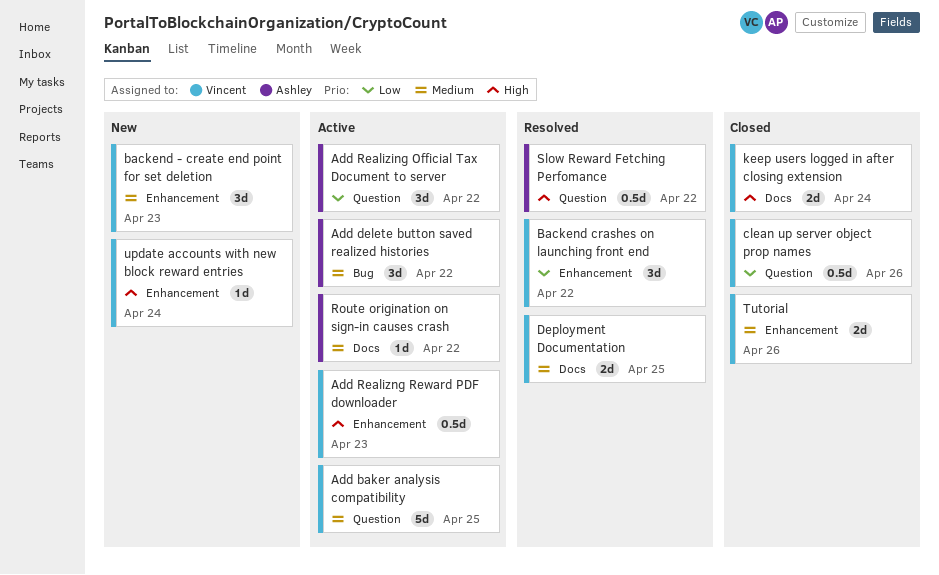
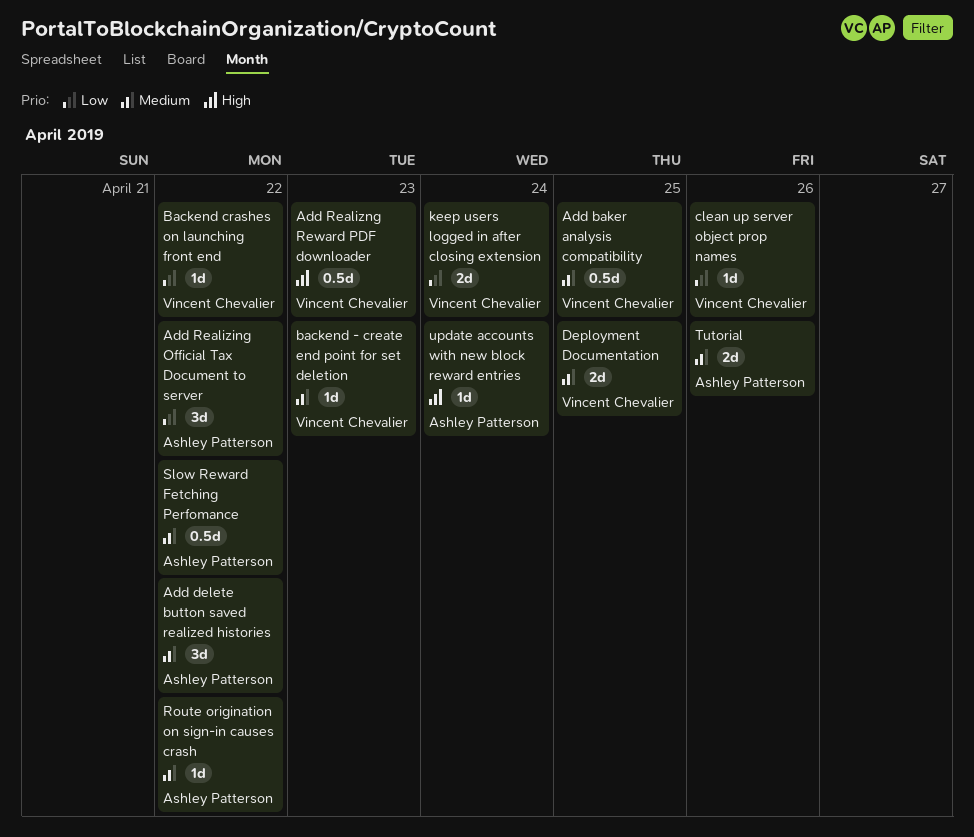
Add baker analysis compatibility, estimate: 5d -> 0.5d
backend - create end point for set deletion, estimate: 3d -> 1d
Backend crashes on launching front end, estimate: 3d -> 1d
clean up server object prop names, estimate: 0.5d -> 1d
keep users logged in after closing extension, priority: High -> Low
Slow Reward Fetching Perfomance, priority: High -> Medium
Tutorial, owner: Vincent Chevalier -> Ashley Patterson
update accounts with new block reward entries, owner: Vincent Chevalier -> Ashley Patterson

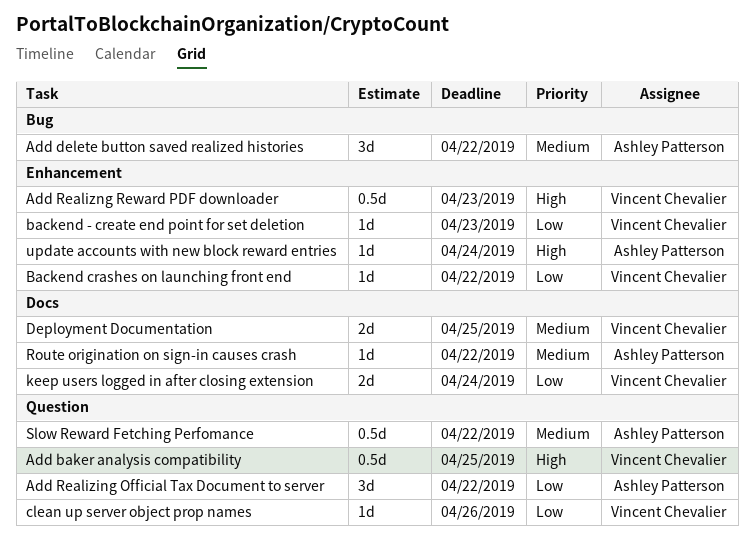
Add baker analysis compatibility, priority: Medium -> High
backend - create end point for set deletion, priority: Medium -> Low
Tutorial: present -> none

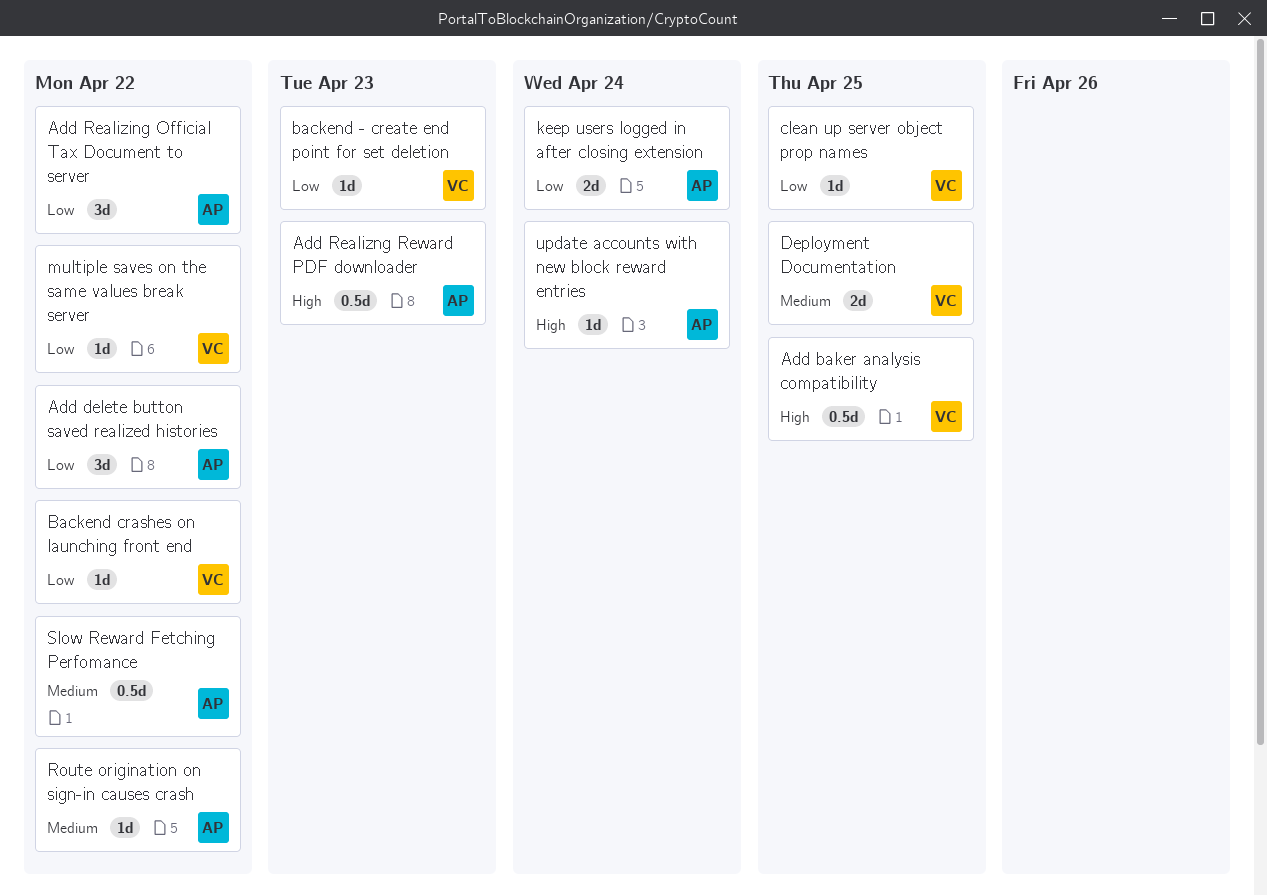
Add delete button saved realized histories, priority: Medium -> Low
Add Realizng Reward PDF downloader, owner: Vincent Chevalier -> Ashley Patterson
clean up server object prop names, due: Apr 26 -> Apr 25
keep users logged in after closing extension, owner: Vincent Chevalier -> Ashley Patterson
multiple saves on the same values break server: none -> present

